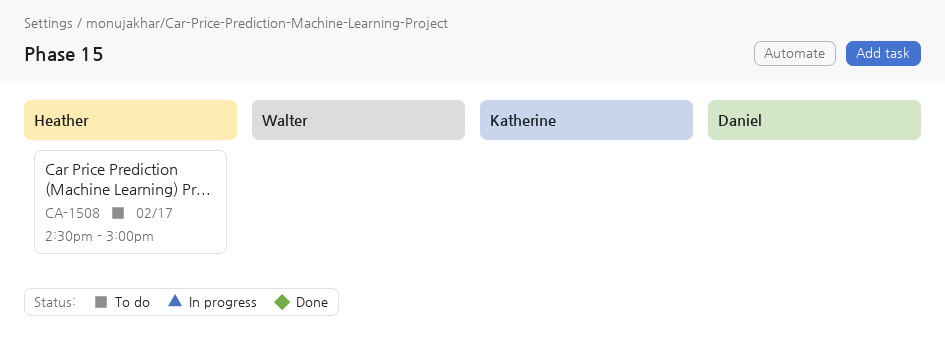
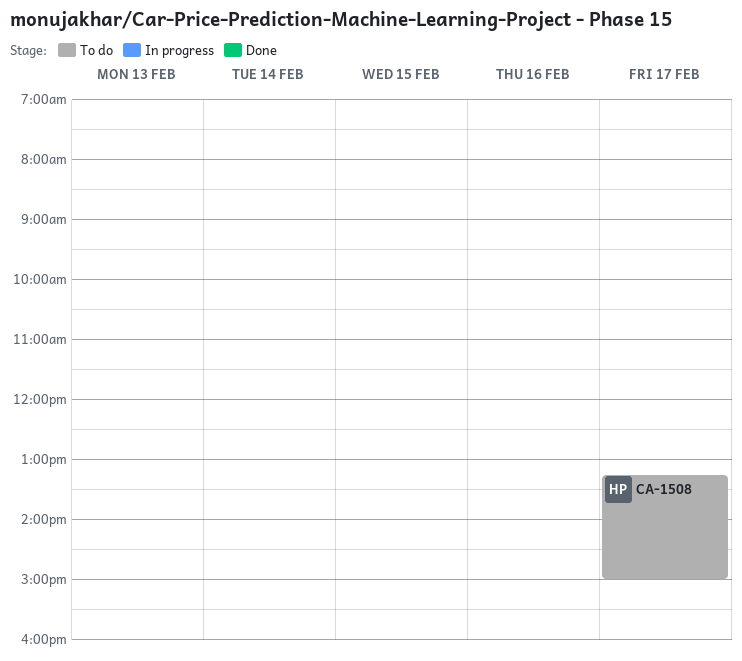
CA-1508, begins: 14:30 -> 13:15

